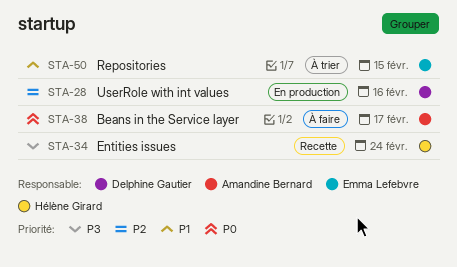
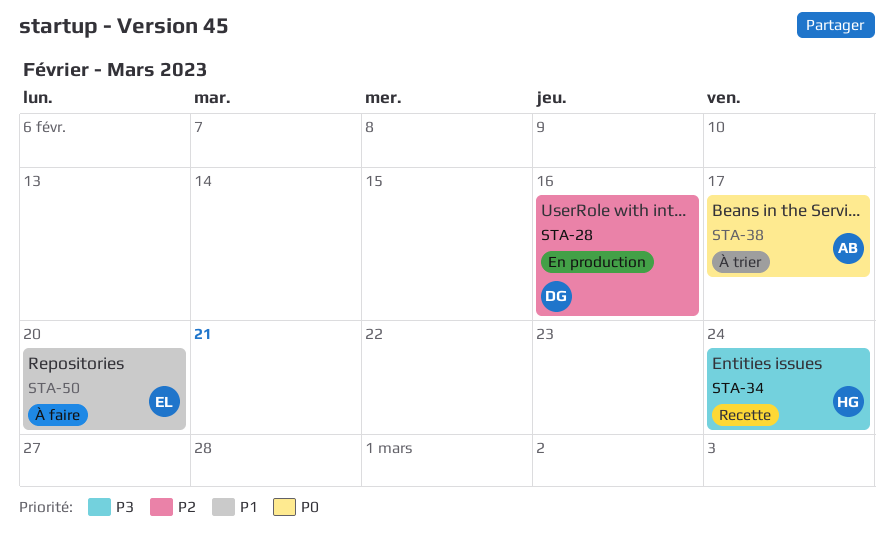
STA-38, status: À faire -> À trier
STA-50, status: À trier -> À faire
STA-50, due: Feb 15 -> Feb 20

